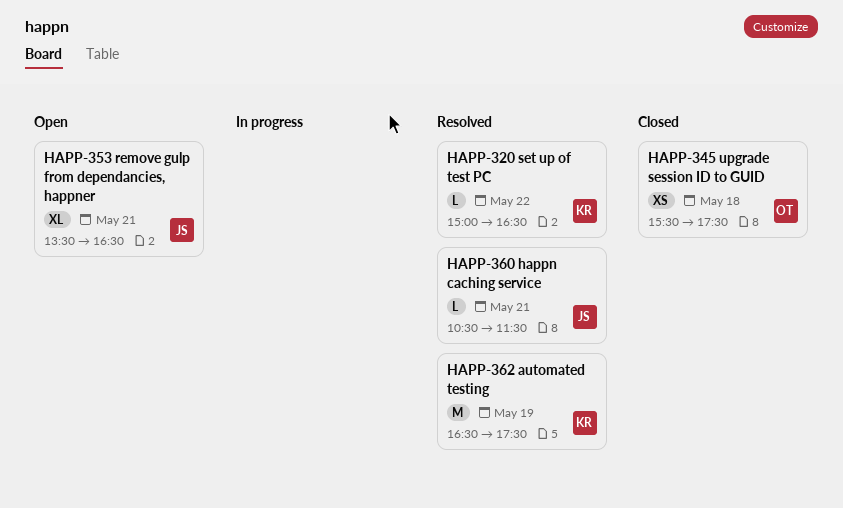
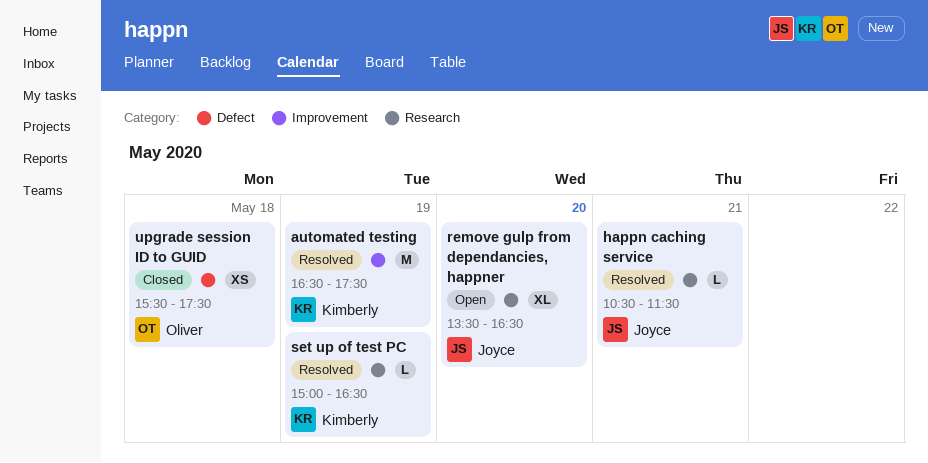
remove gulp from dependancies, happner, day: May 21 -> May 20
set up of test PC, day: May 22 -> May 19

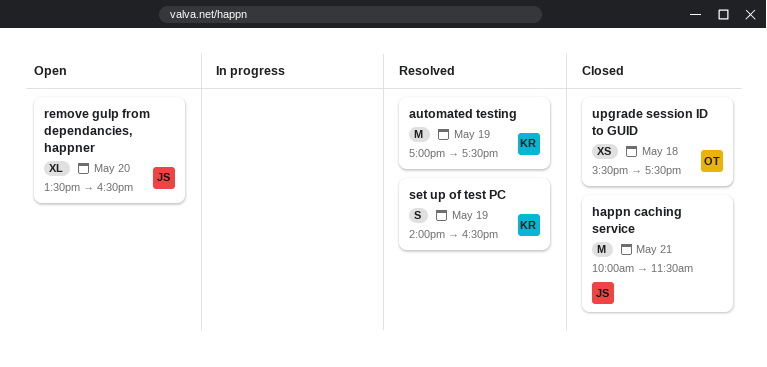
automated testing, begins: 16:30 -> 17:00
happn caching service, status: Resolved -> Closed
happn caching service, estimate: L -> M
happn caching service, begins: 10:30 -> 10:00
set up of test PC, estimate: L -> S
set up of test PC, begins: 15:00 -> 14:00

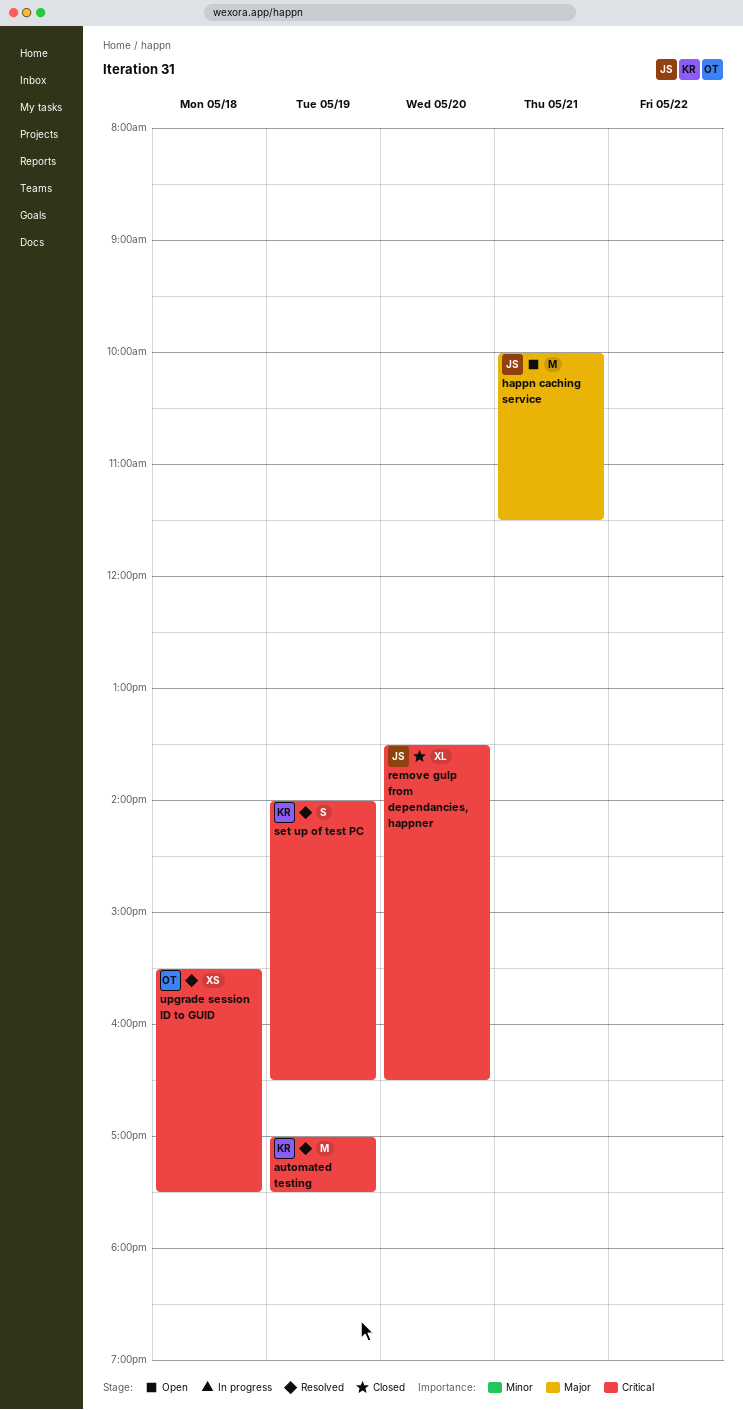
happn caching service, status: Closed -> Open
remove gulp from dependancies, happner, status: Open -> Closed
upgrade session ID to GUID, status: Closed -> Resolved

